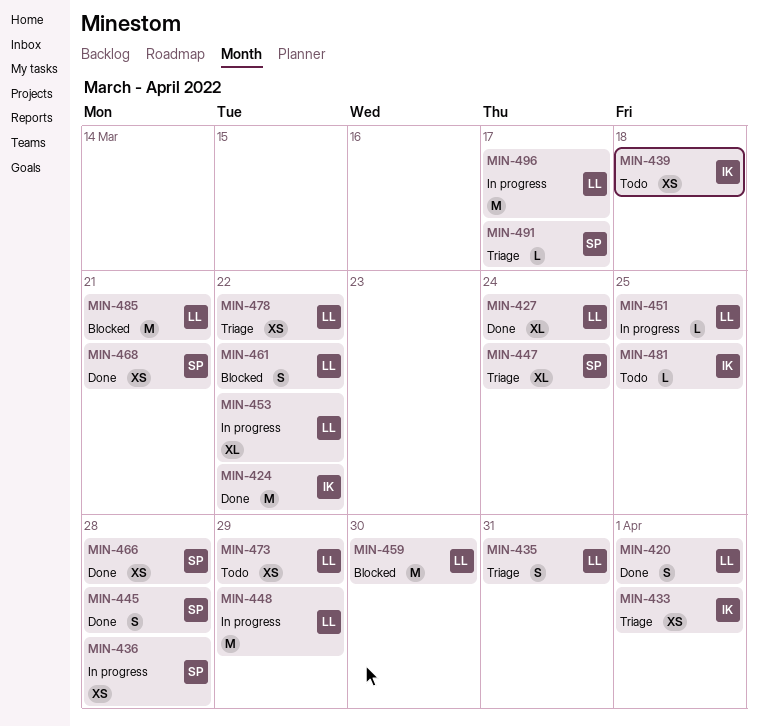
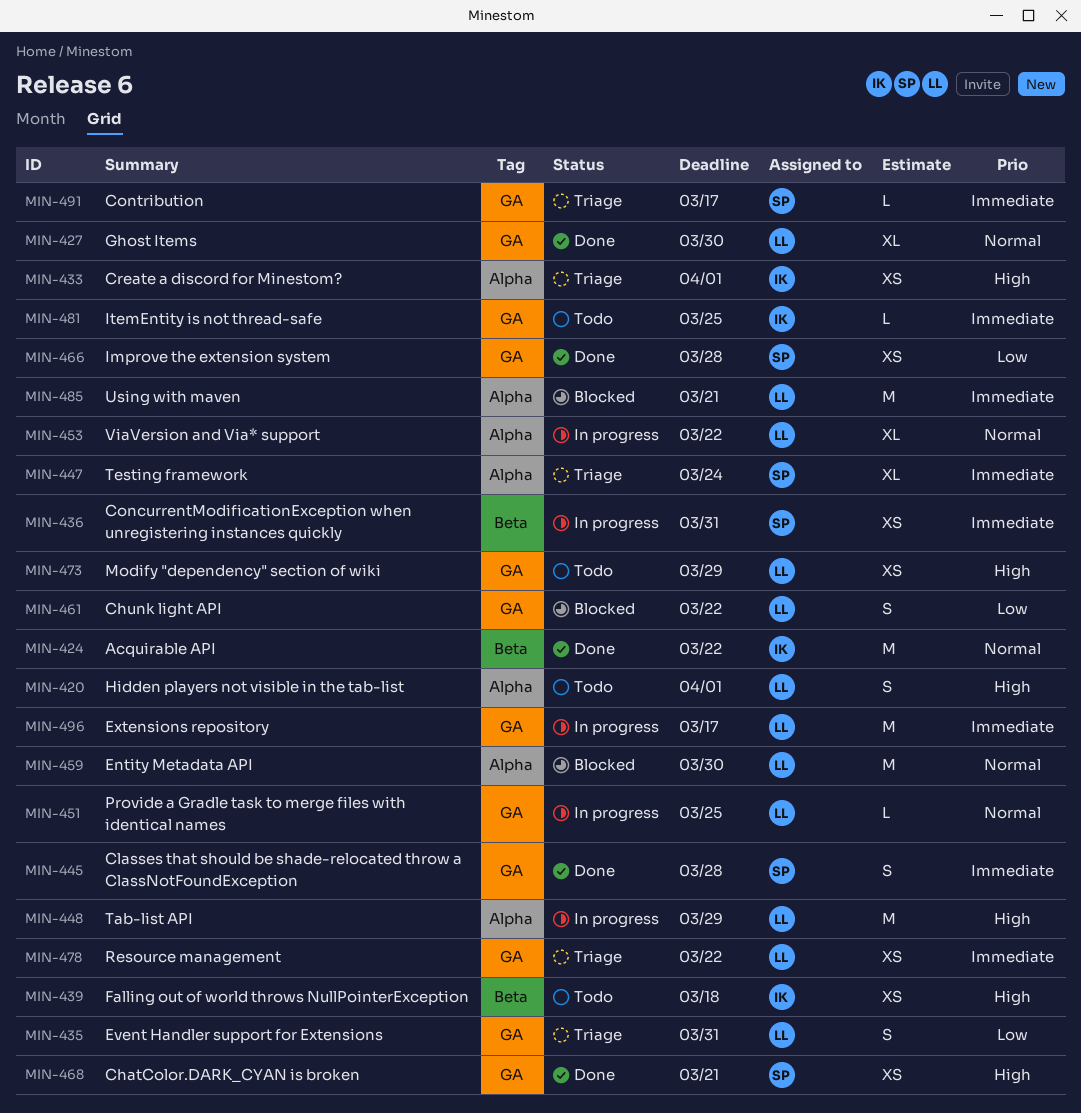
MIN-420, status: Done -> Todo
MIN-427, due: Mar 24 -> Mar 30
MIN-436, due: Mar 28 -> Mar 31

